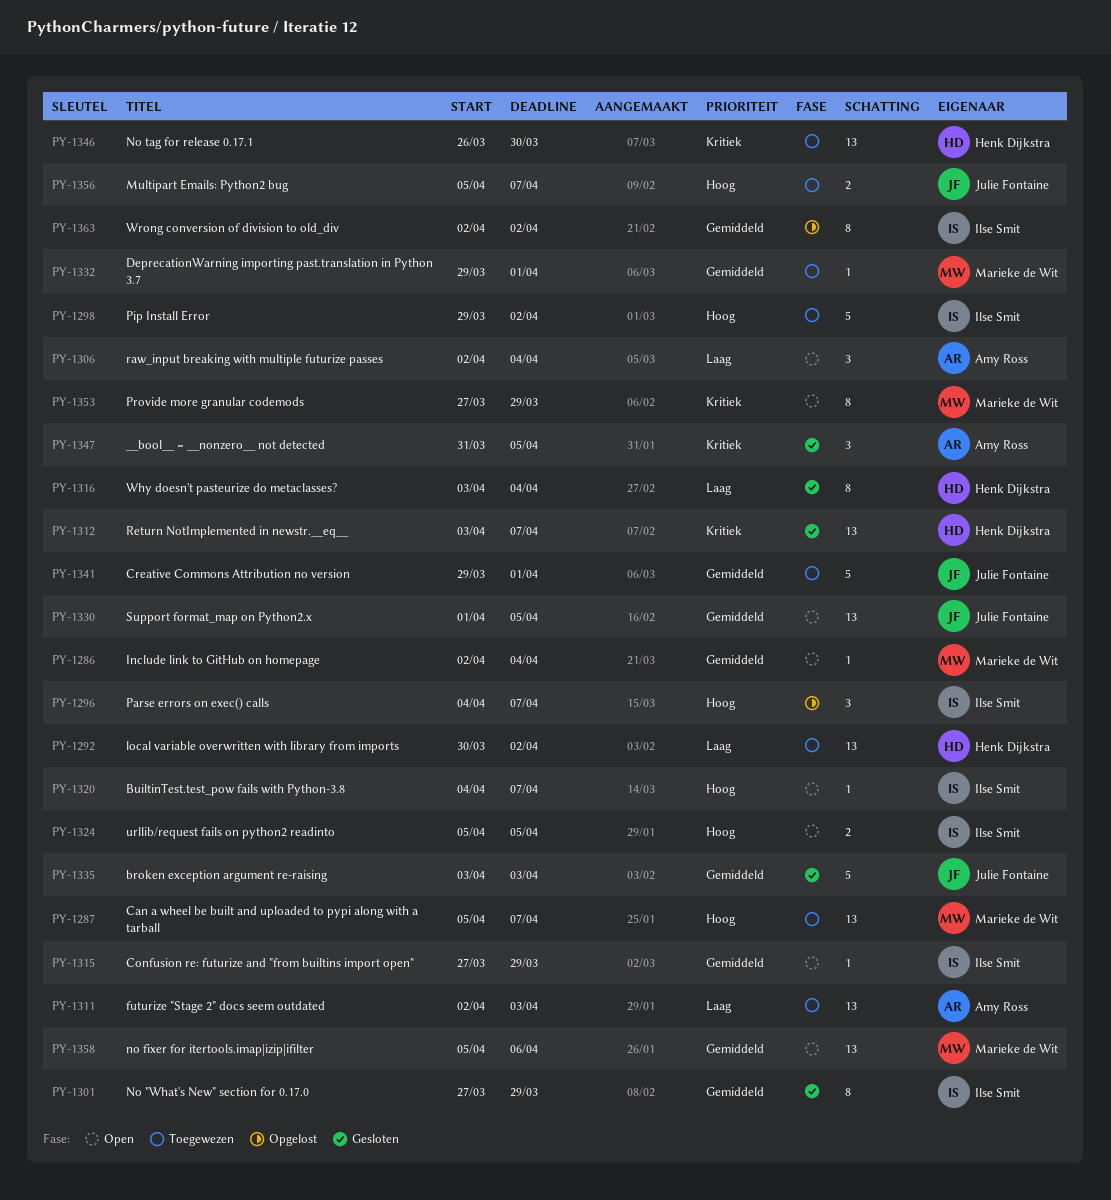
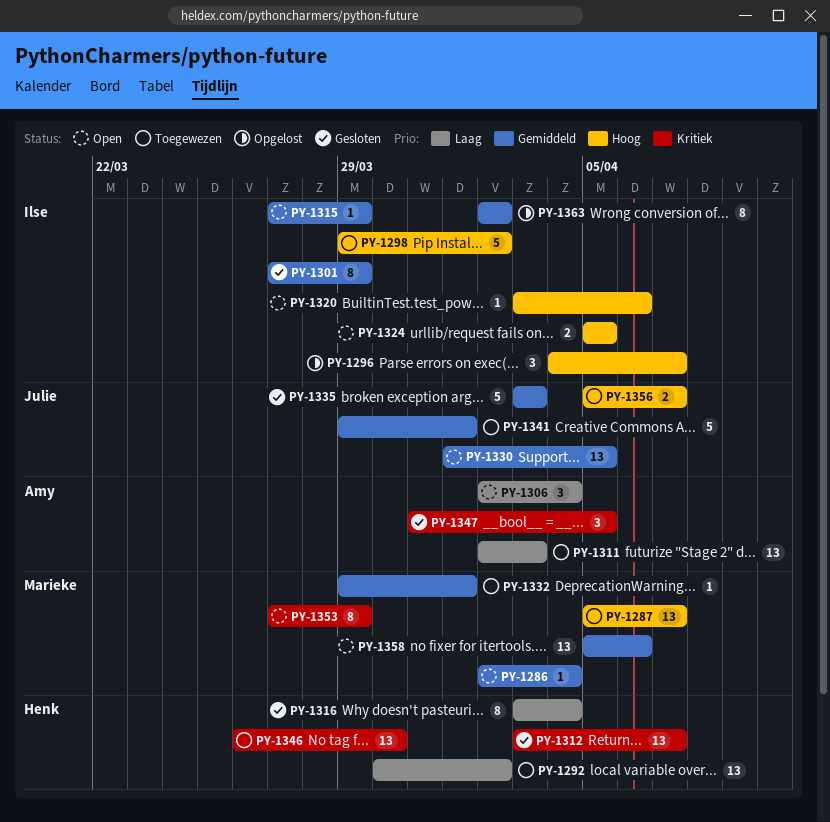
PY-1320, start: Apr 4 -> Apr 3
PY-1320, due: Apr 7 -> Apr 6

